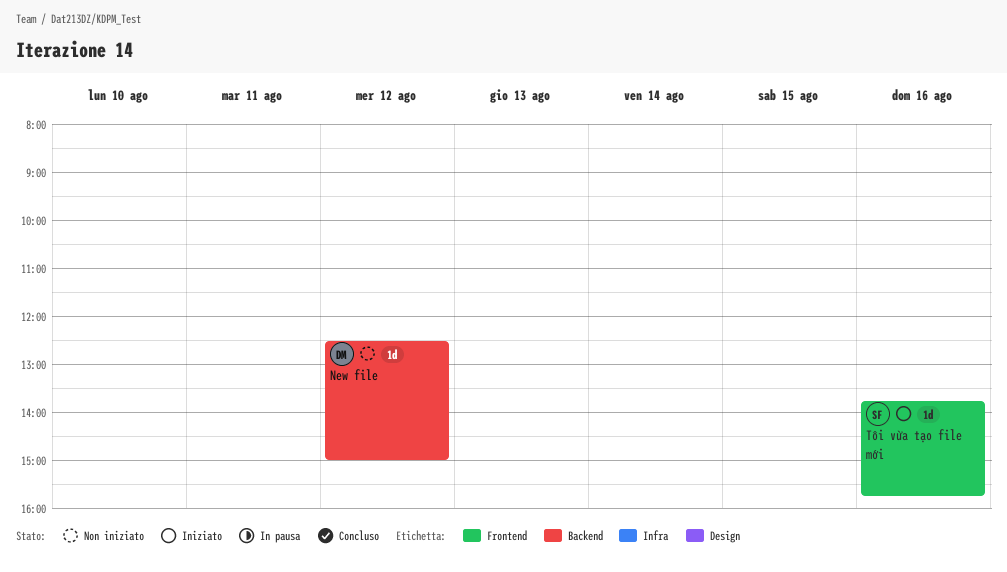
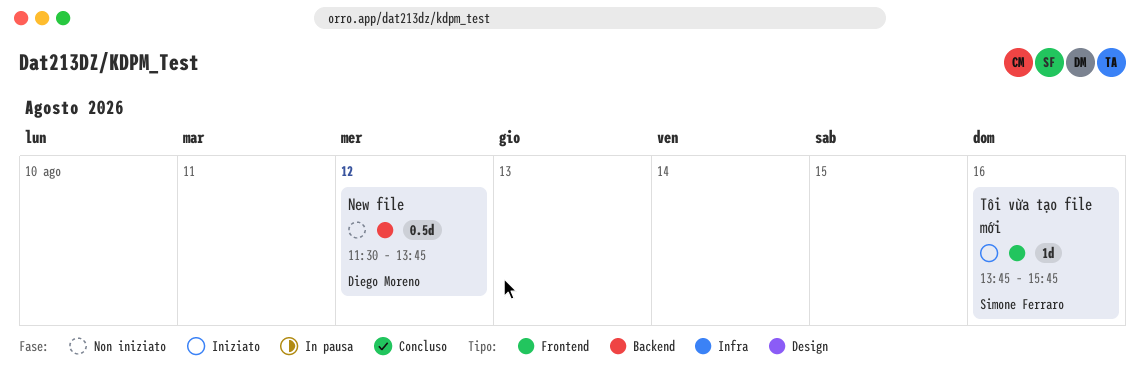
New file, estimate: 1d -> 0.5d
New file, begins: 12:30 -> 11:30
New file, ends: 15:00 -> 13:45

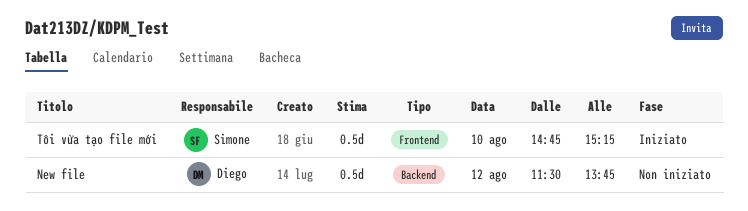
Tôi vừa tạo file mới, estimate: 1d -> 0.5d
Tôi vừa tạo file mới, day: Aug 16 -> Aug 10
Tôi vừa tạo file mới, begins: 13:45 -> 14:45
Tôi vừa tạo file mới, ends: 15:45 -> 15:15

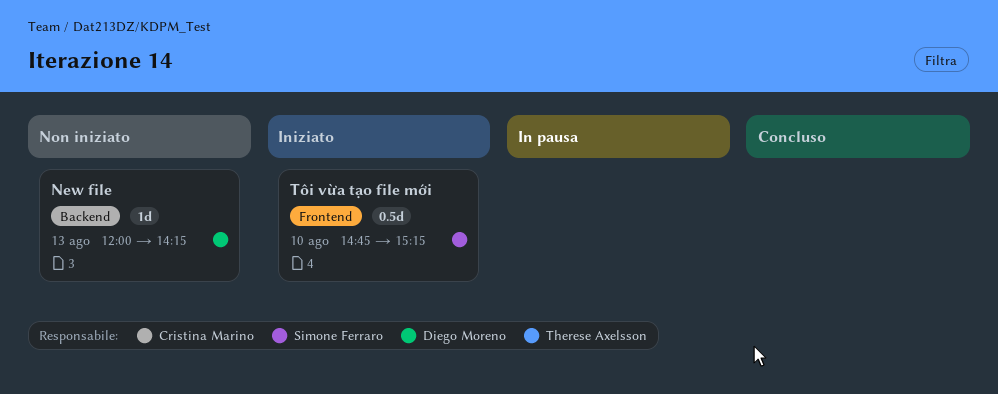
New file, estimate: 0.5d -> 1d
New file, day: Aug 12 -> Aug 13
New file, begins: 11:30 -> 12:00
New file, ends: 13:45 -> 14:15

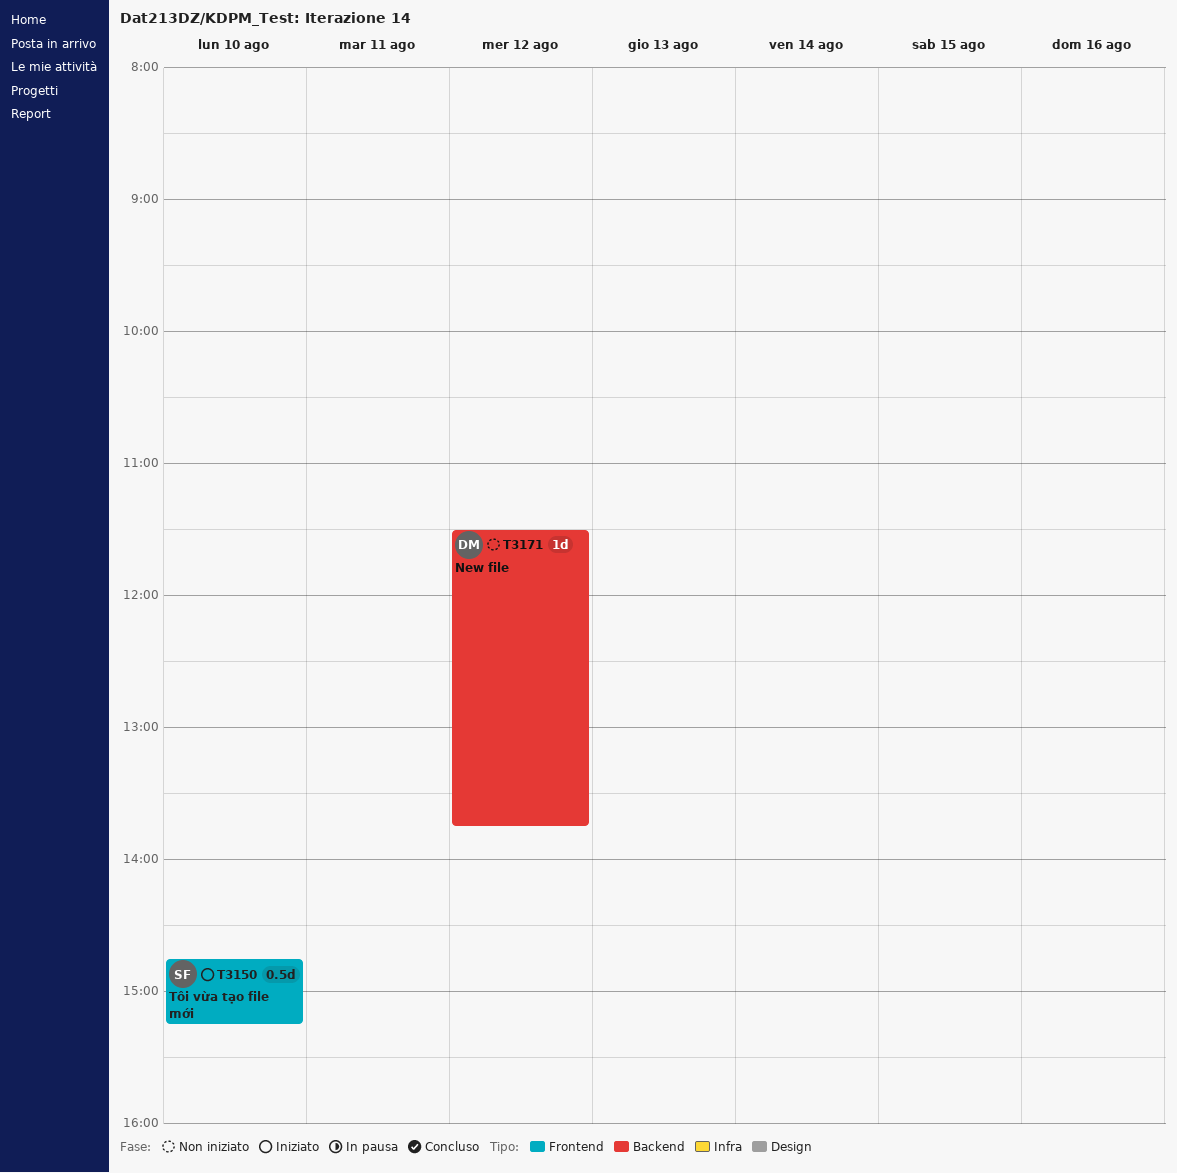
New file, day: Aug 13 -> Aug 12
New file, begins: 12:00 -> 11:30
New file, ends: 14:15 -> 13:45

